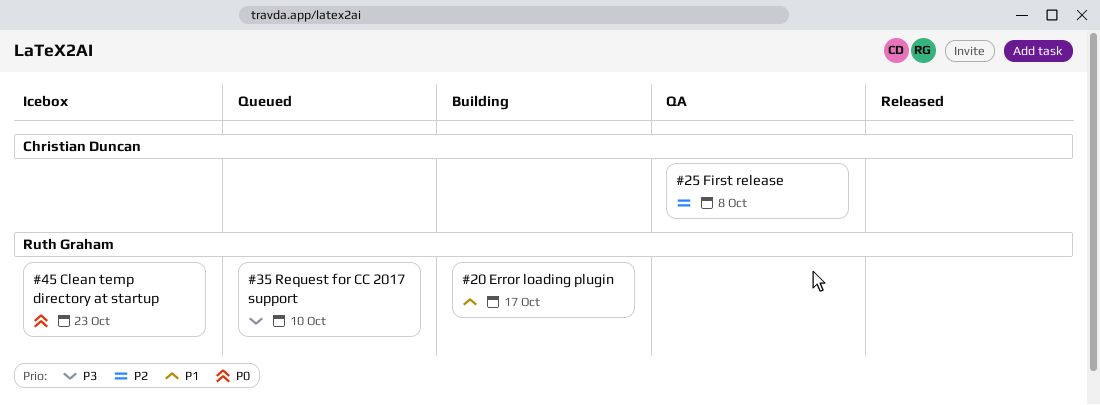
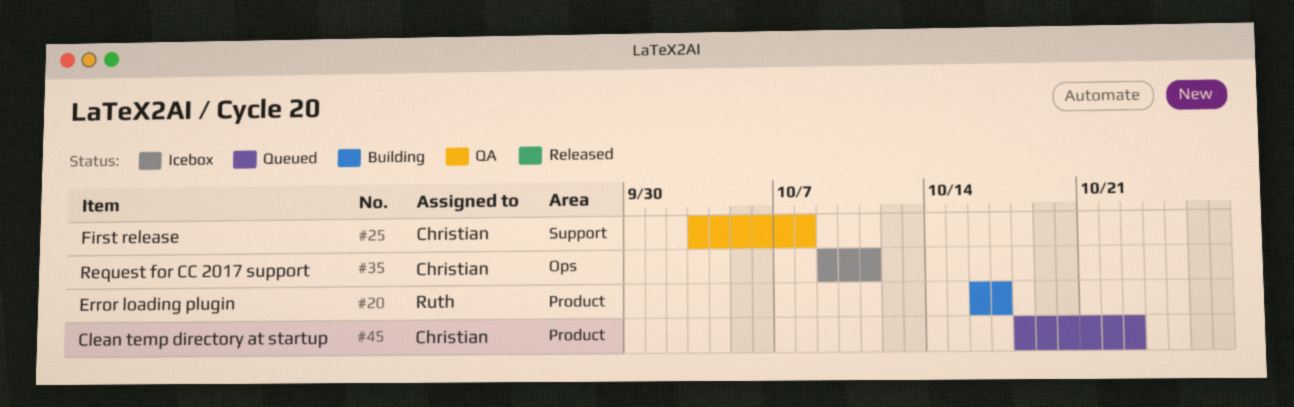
#35, status: Queued -> Icebox
#35, owner: Ruth Graham -> Christian Duncan
#35, due: Oct 10 -> Oct 11
#45, status: Icebox -> Queued
#45, owner: Ruth Graham -> Christian Duncan

